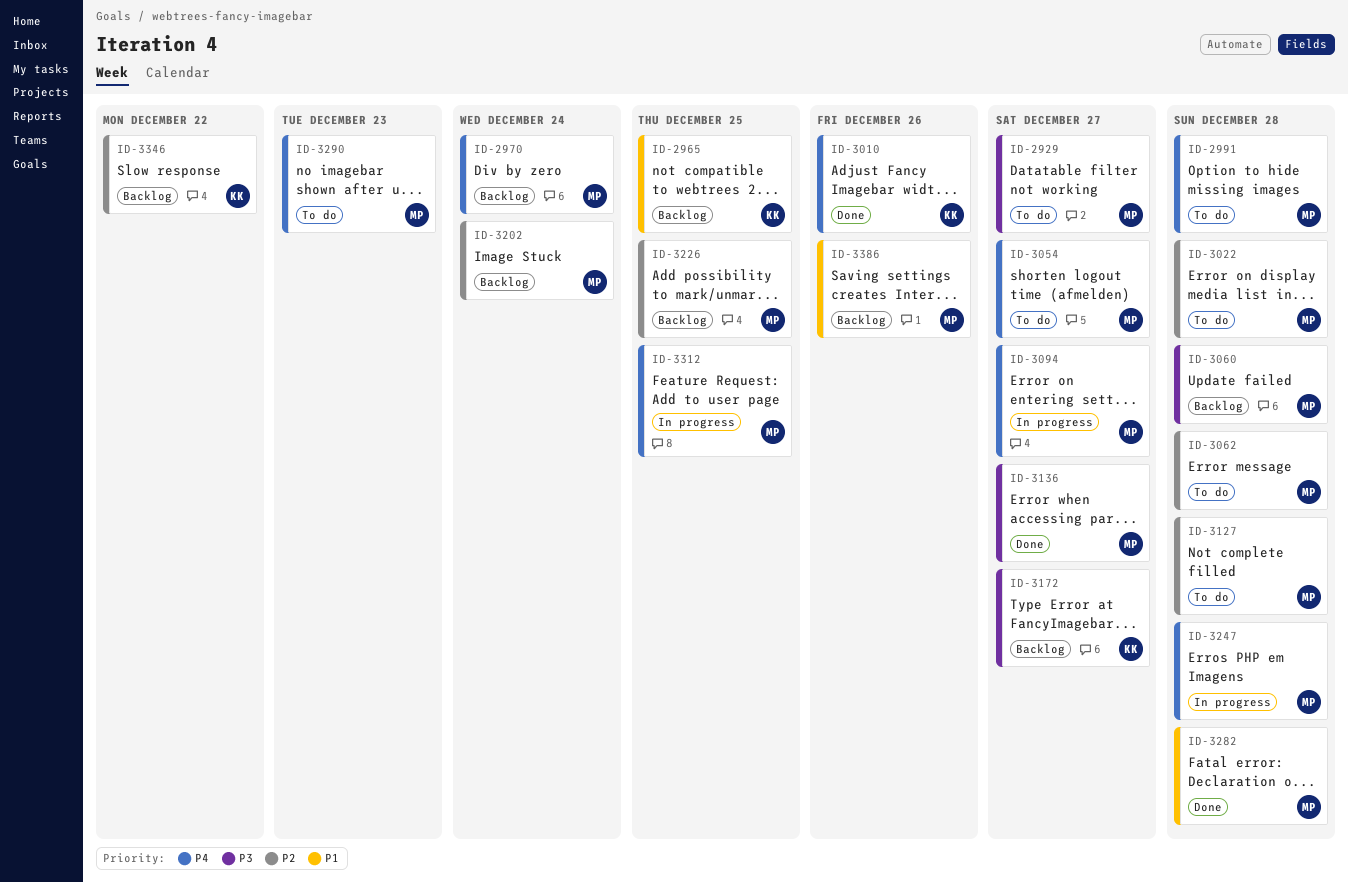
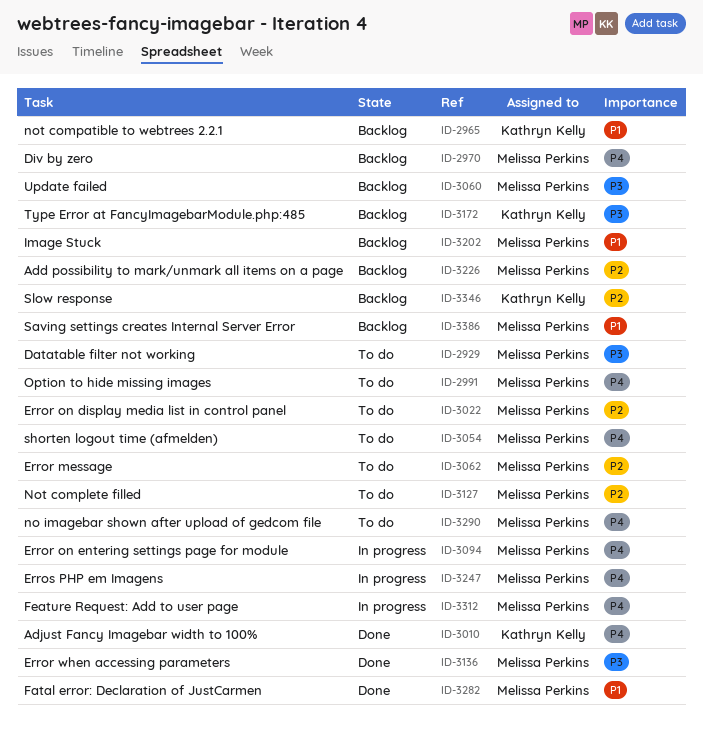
ID-3202, priority: P2 -> P1

